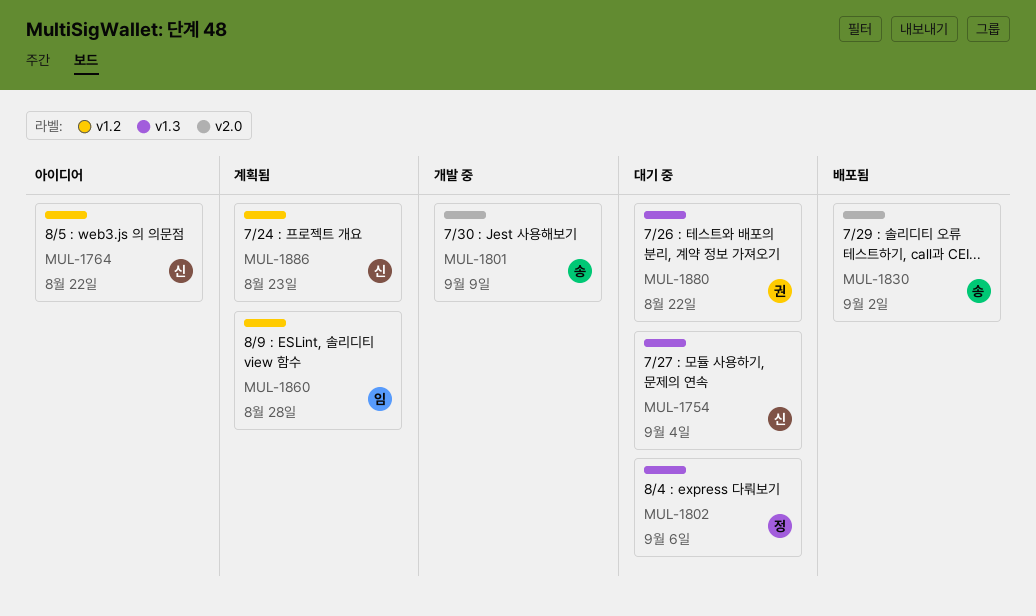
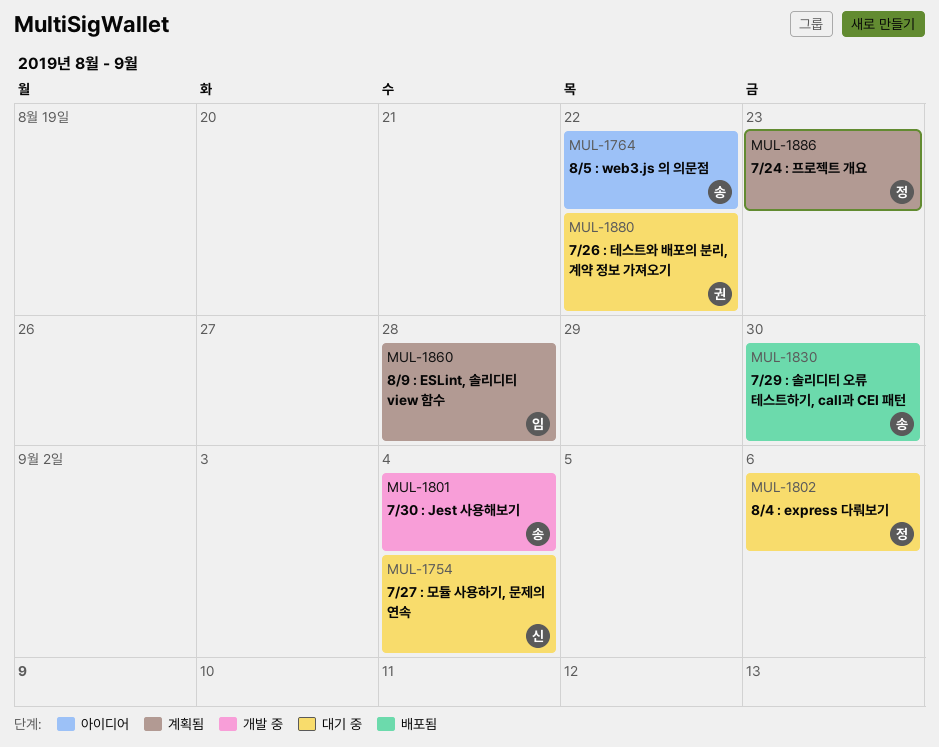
MUL-1764, owner: 신 -> 송
MUL-1801, due: Sep 9 -> Sep 4
MUL-1830, due: Sep 2 -> Aug 30
MUL-1886, owner: 신 -> 정

